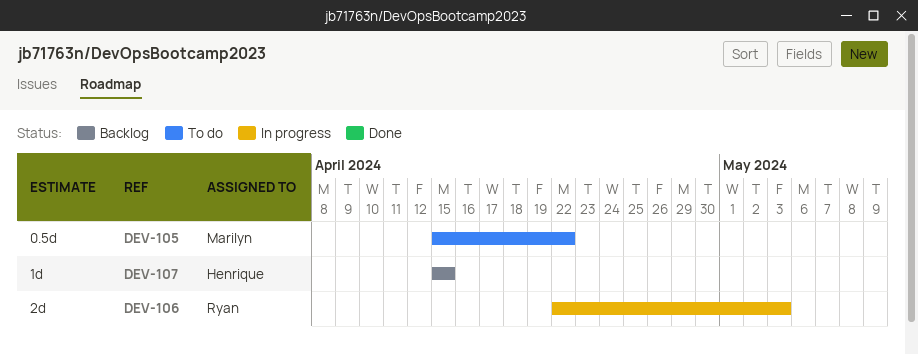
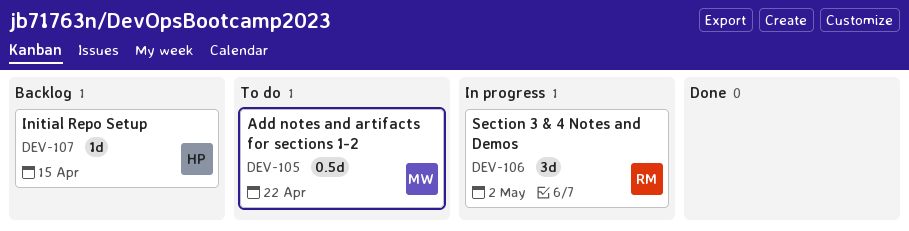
DEV-106, estimate: 2d -> 3d
DEV-106, due: May 3 -> May 2

